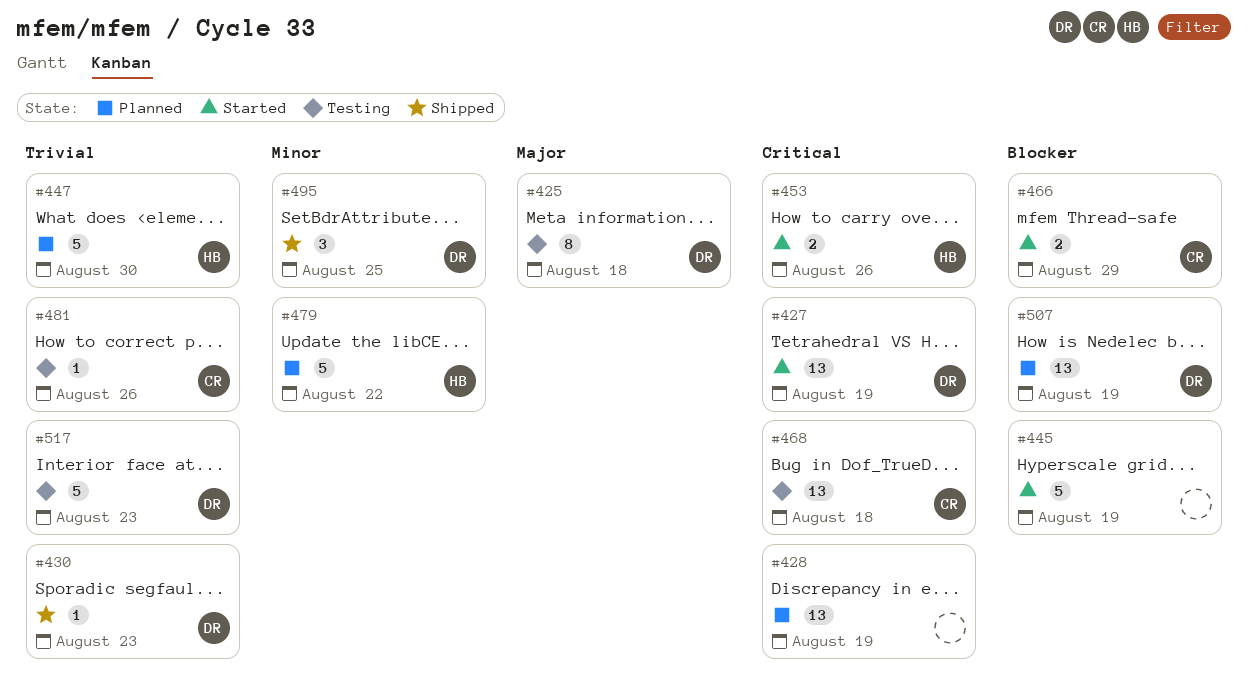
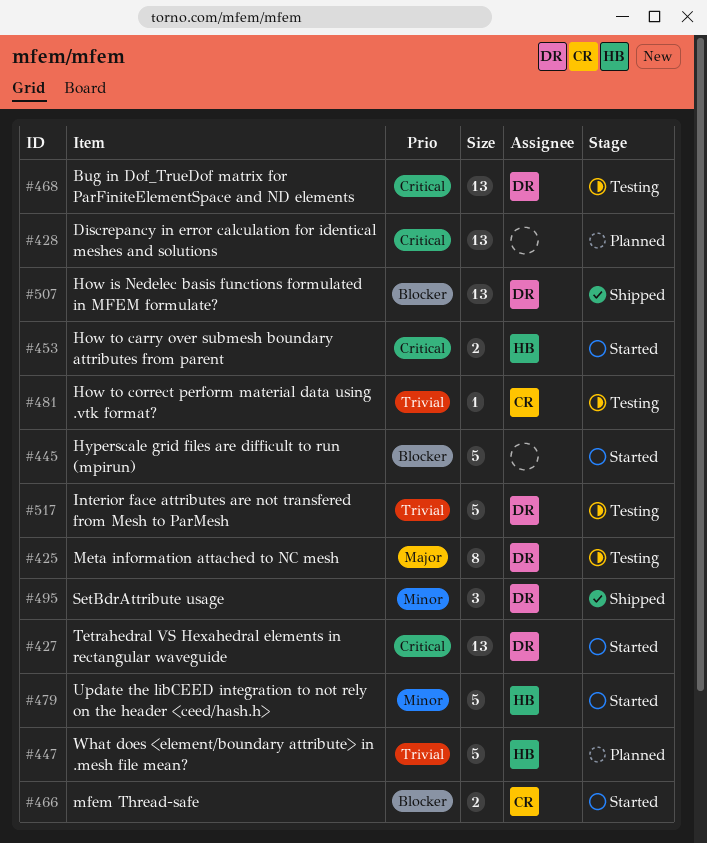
#430: present -> none
#468, owner: CR -> DR
#479, status: Planned -> Started
#507, status: Planned -> Shipped

